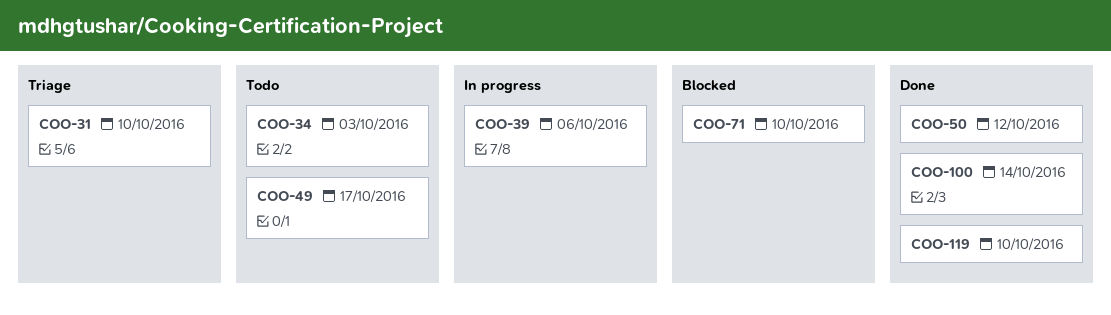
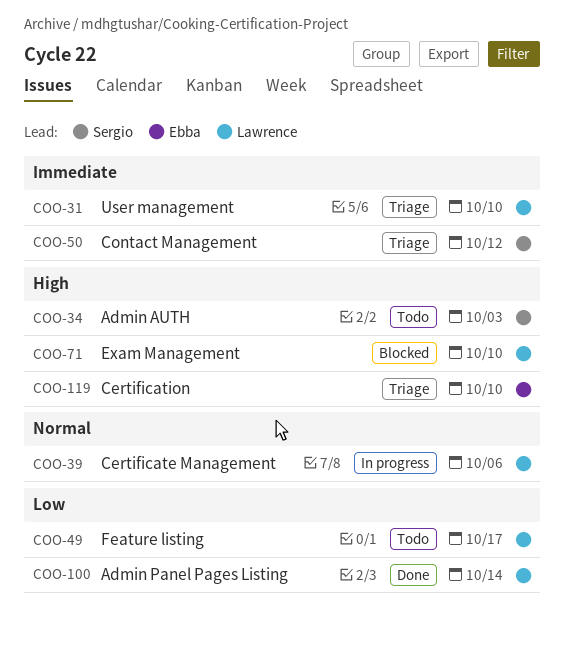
COO-50, status: Done -> Triage
COO-119, status: Done -> Triage

